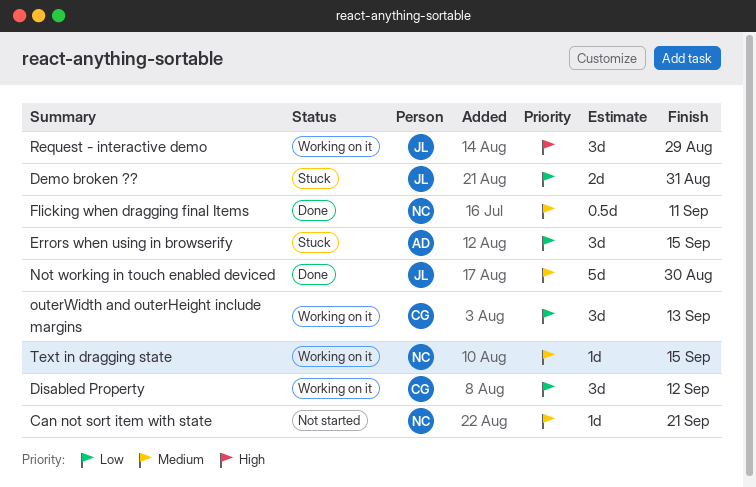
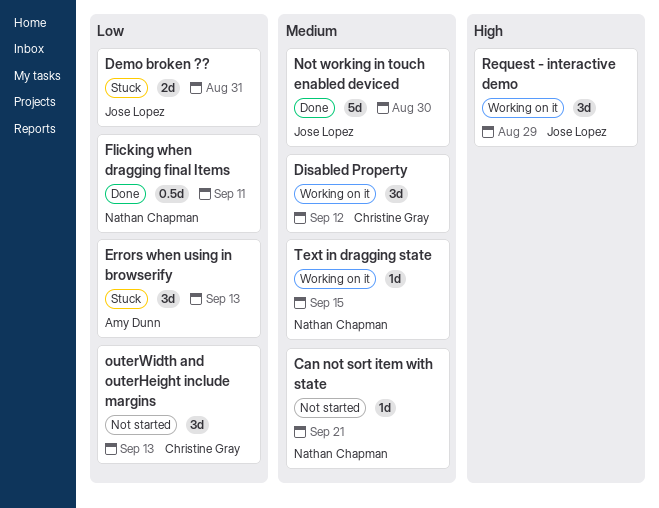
Disabled Property, priority: Low -> Medium
Errors when using in browserify, due: Sep 15 -> Sep 13
Flicking when dragging final Items, priority: Medium -> Low
outerWidth and outerHeight include margins, status: Working on it -> Not started

